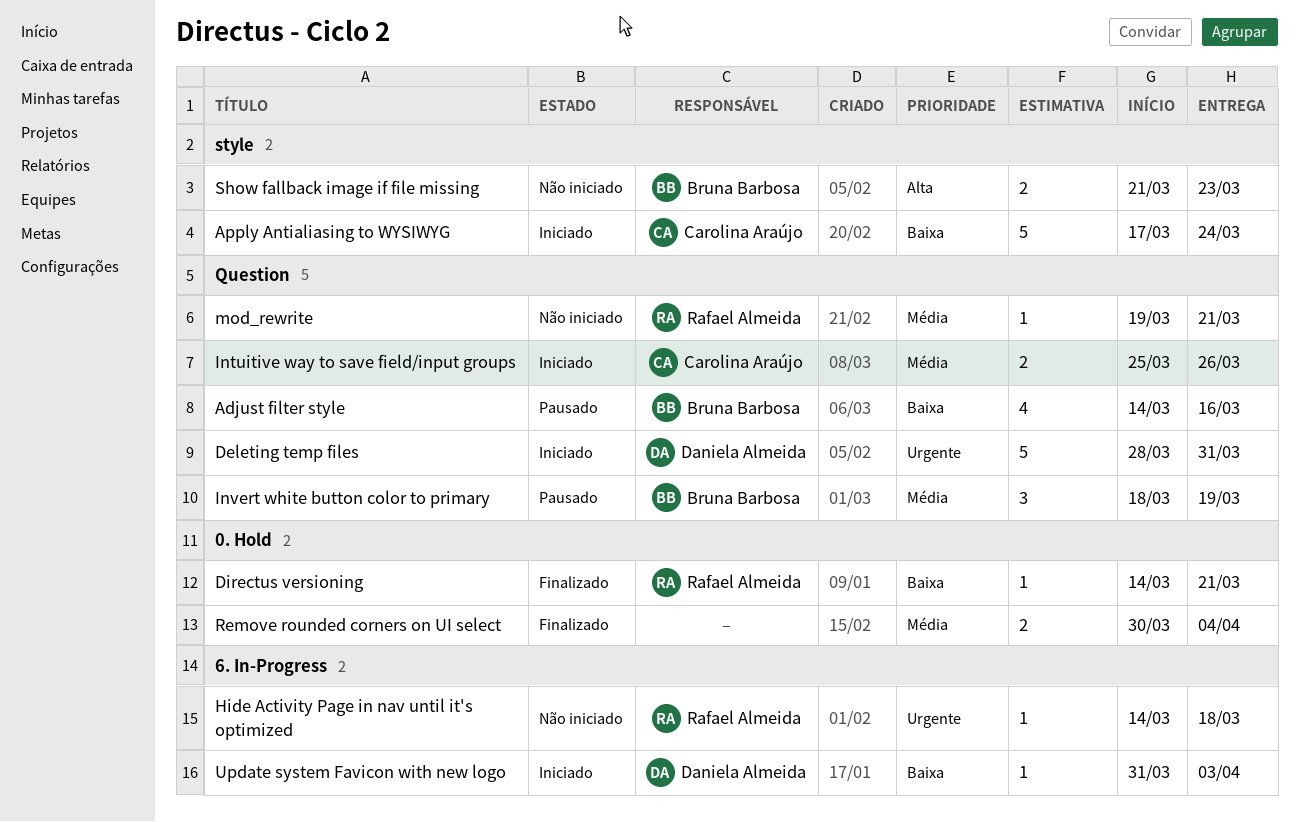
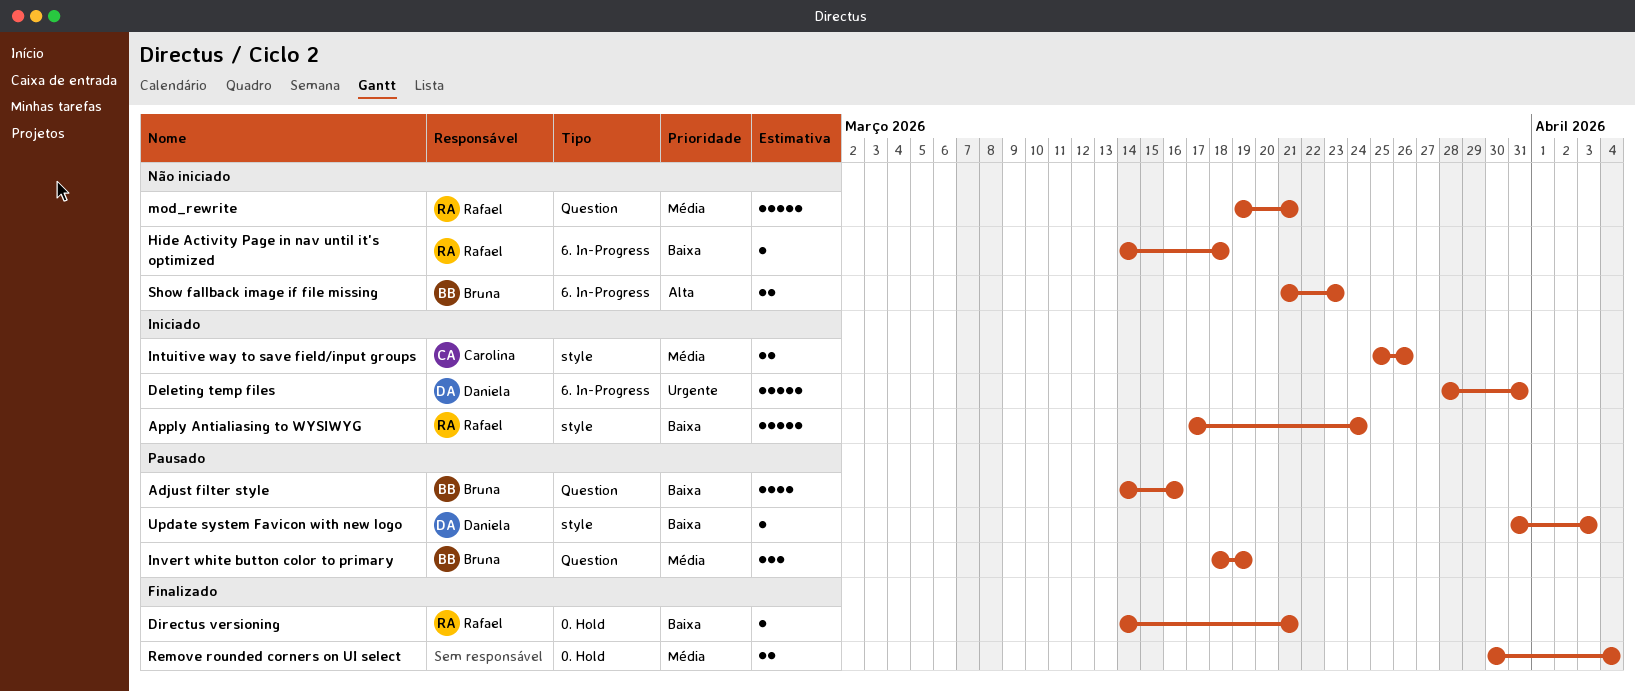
Apply Antialiasing to WYSIWYG, owner: Carolina Araújo -> Rafael Almeida
Deleting temp files, label: Question -> 6. In-Progress
Hide Activity Page in nav until it's optimized, priority: Urgente -> Baixa
Intuitive way to save field/input groups, label: Question -> style
mod_rewrite, estimate: 1 -> 5
Show fallback image if file missing, label: style -> 6. In-Progress
Update system Favicon with new logo, status: Iniciado -> Pausado
Update system Favicon with new logo, label: 6. In-Progress -> style

